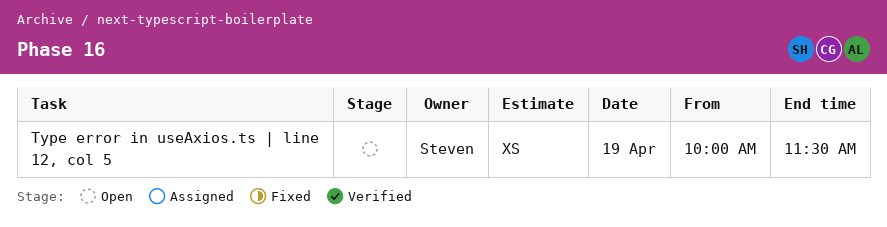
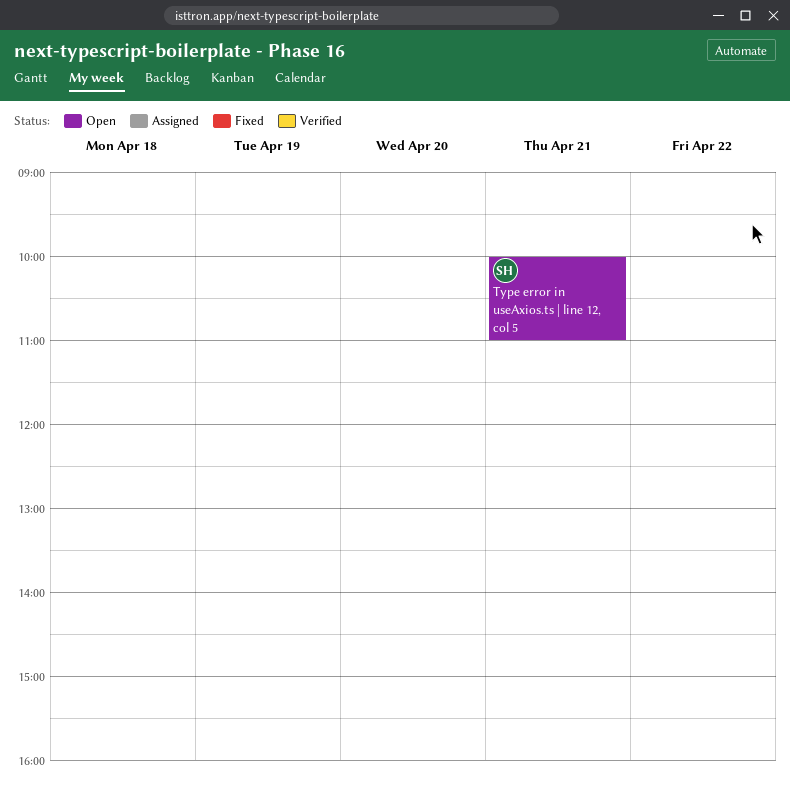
Type error in useAxios.ts | line 12, col 5, day: Apr 19 -> Apr 21
Type error in useAxios.ts | line 12, col 5, ends: 11:30 -> 11:00

